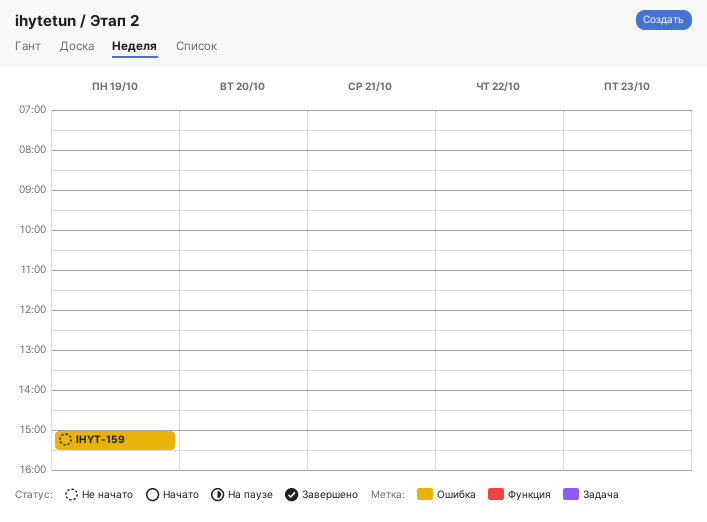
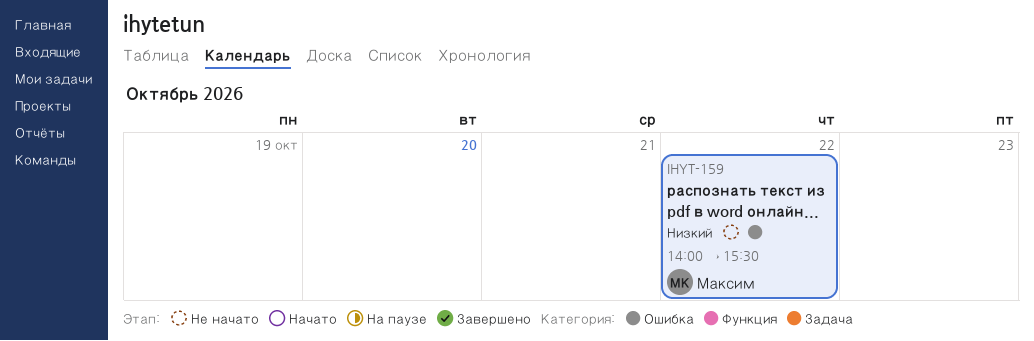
IHYT-159, day: Oct 19 -> Oct 22
IHYT-159, begins: 15:00 -> 14:00

